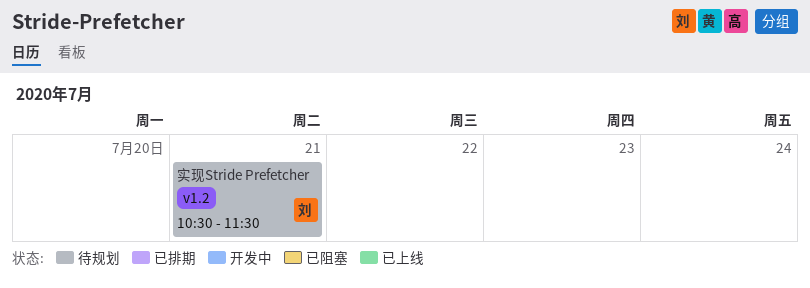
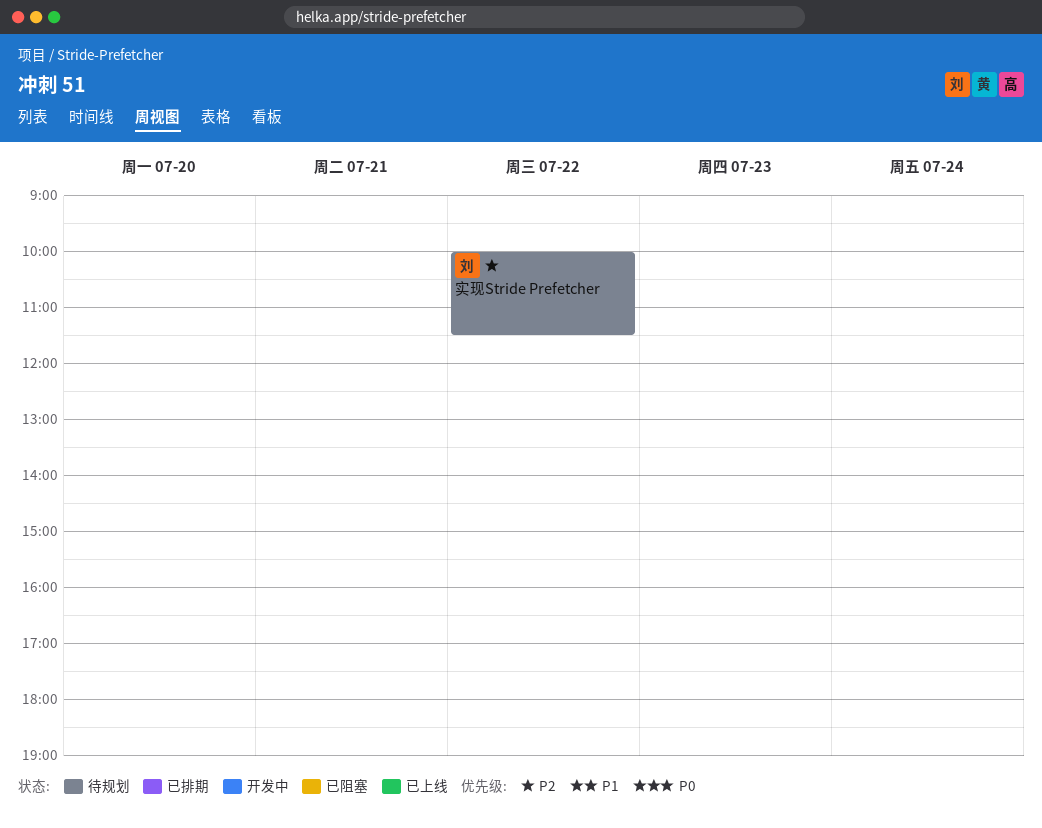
实现Stride Prefetcher, day: Jul 21 -> Jul 22
实现Stride Prefetcher, begins: 10:30 -> 10:00

